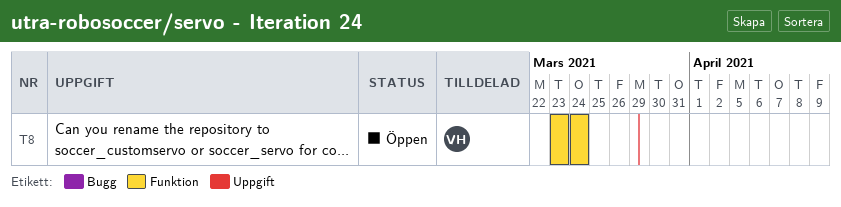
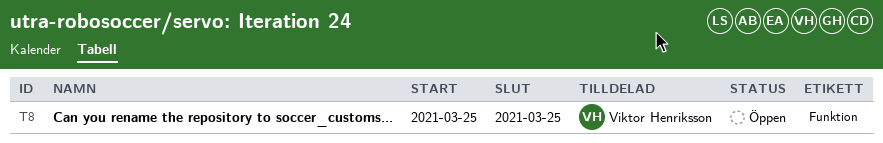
T8, start: Mar 23 -> Mar 25
T8, due: Mar 24 -> Mar 25

